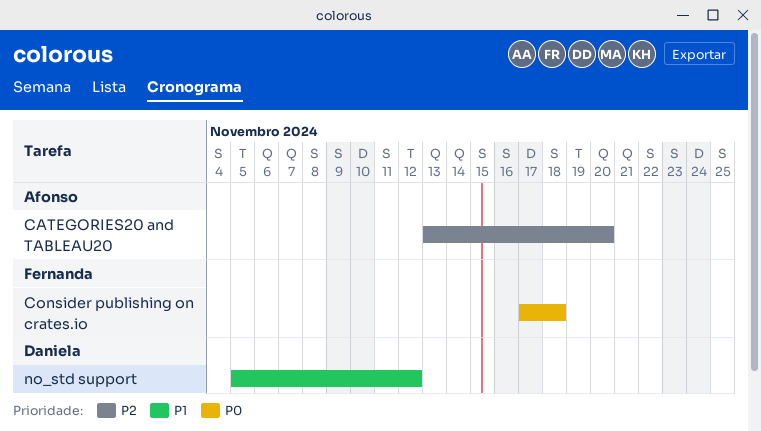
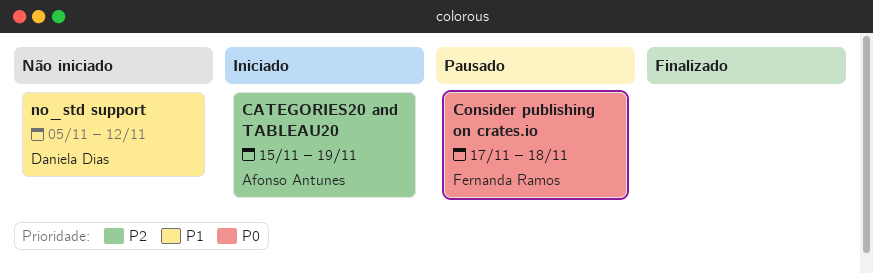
CATEGORIES20 and TABLEAU20, start: Nov 13 -> Nov 15
CATEGORIES20 and TABLEAU20, due: Nov 20 -> Nov 19

